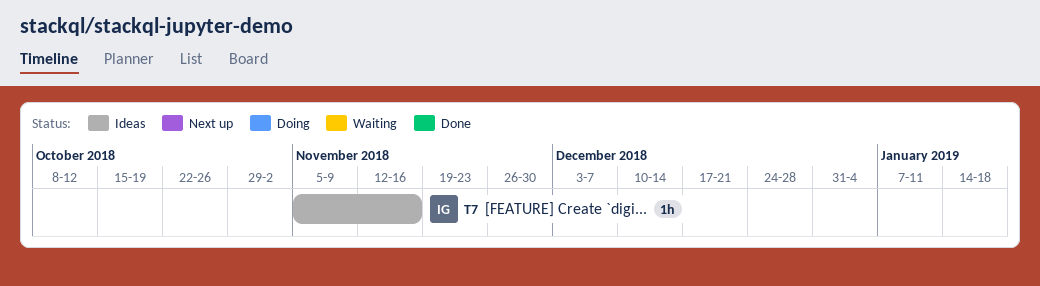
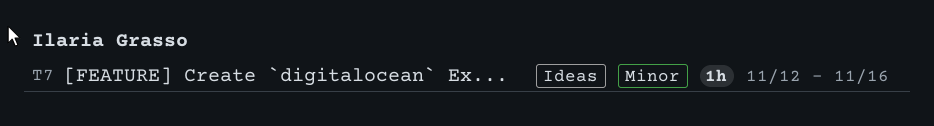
T7, start: Nov 5 -> Nov 12

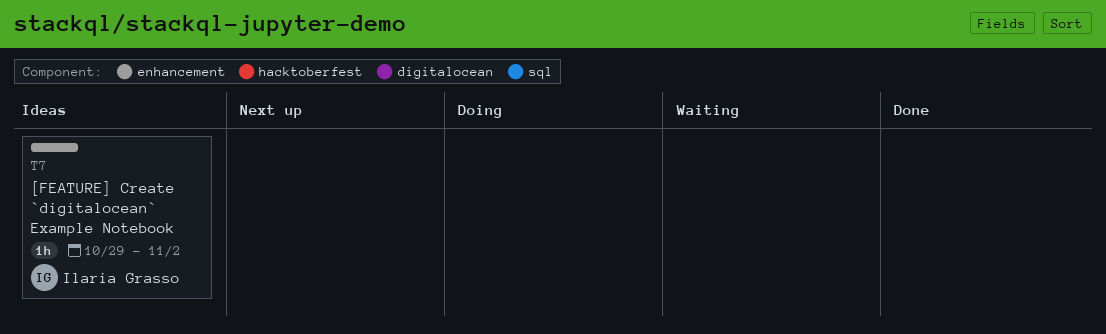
T7, start: Nov 12 -> Oct 29
T7, due: Nov 16 -> Nov 2

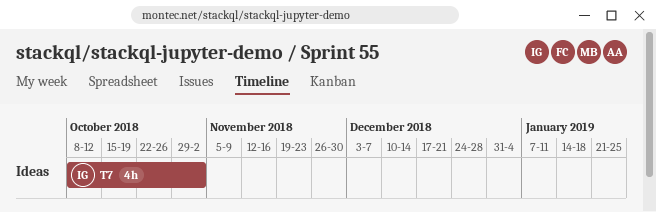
T7, estimate: 1h -> 4h
T7, start: Oct 29 -> Oct 8

